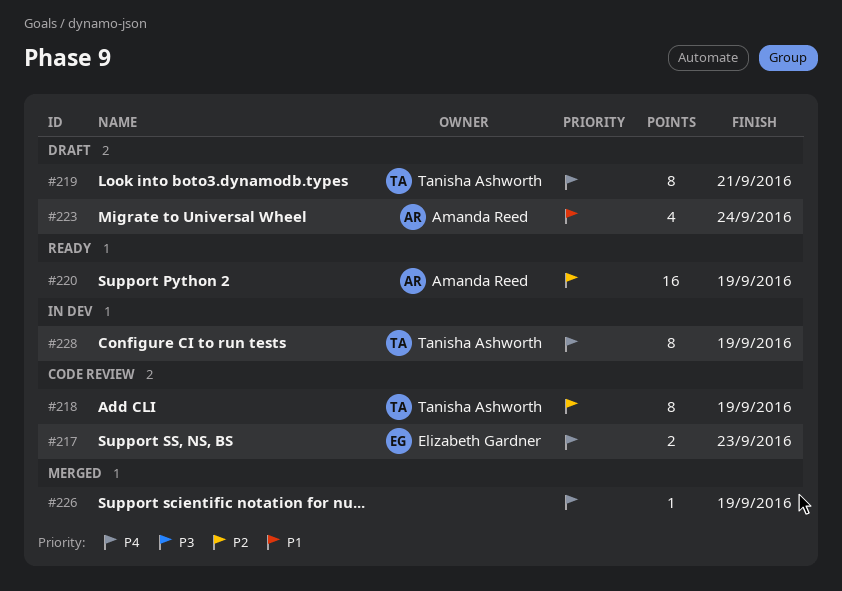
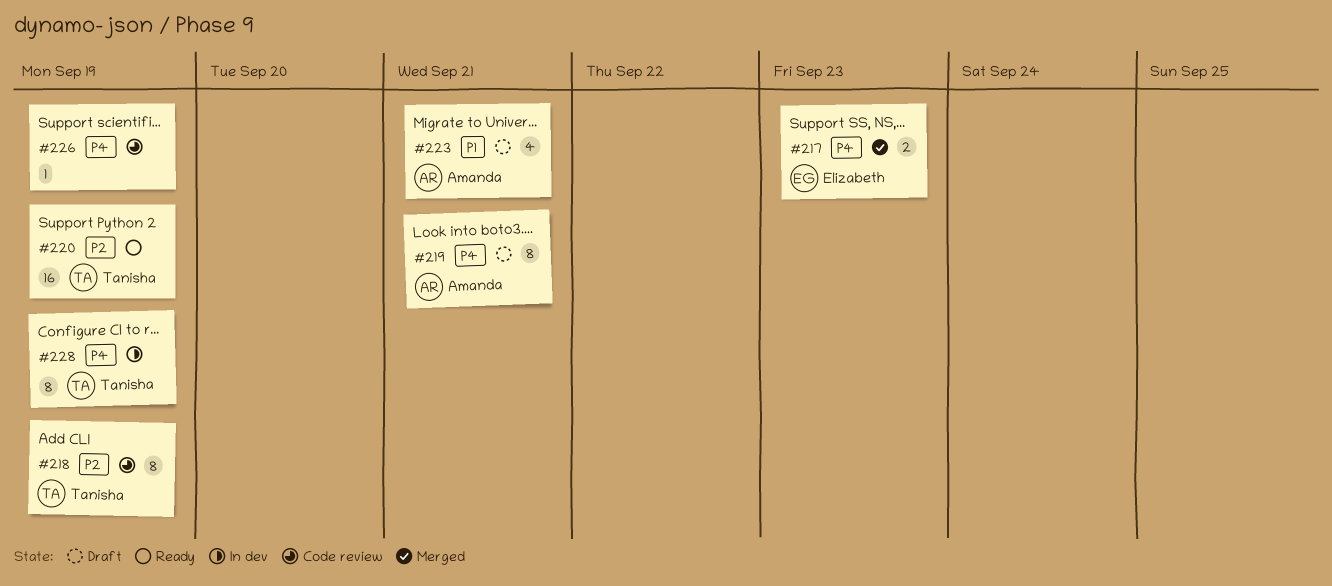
#217, status: Code review -> Merged
#219, owner: Tanisha Ashworth -> Amanda Reed
#220, owner: Amanda Reed -> Tanisha Ashworth
#223, due: Sep 24 -> Sep 21
#226, status: Merged -> Code review

